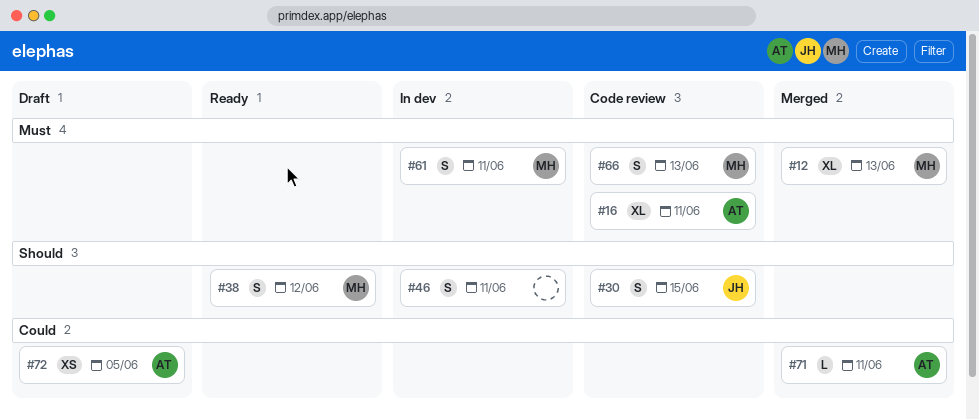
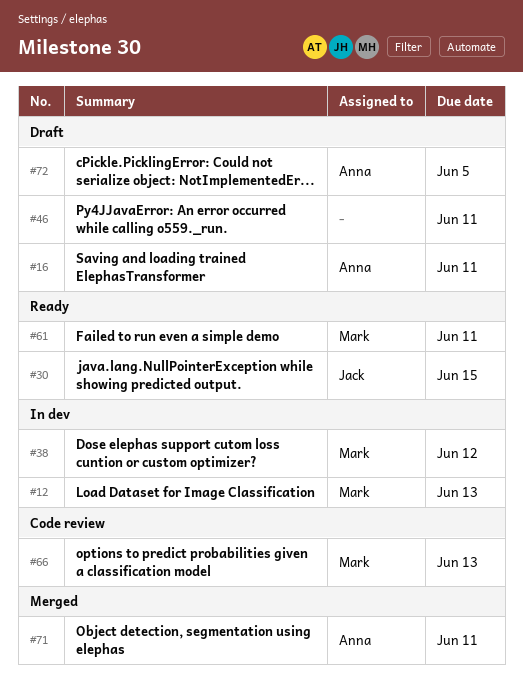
#12, status: Merged -> In dev
#16, status: Code review -> Draft
#30, status: Code review -> Ready
#38, status: Ready -> In dev
#46, status: In dev -> Draft
#61, status: In dev -> Ready

